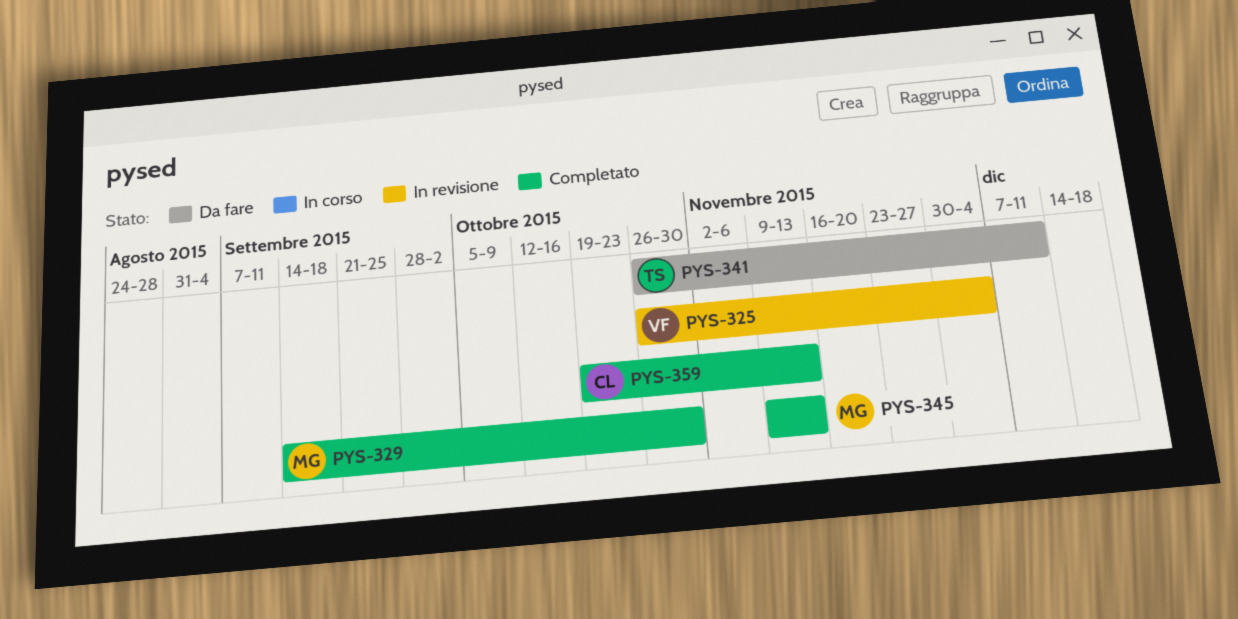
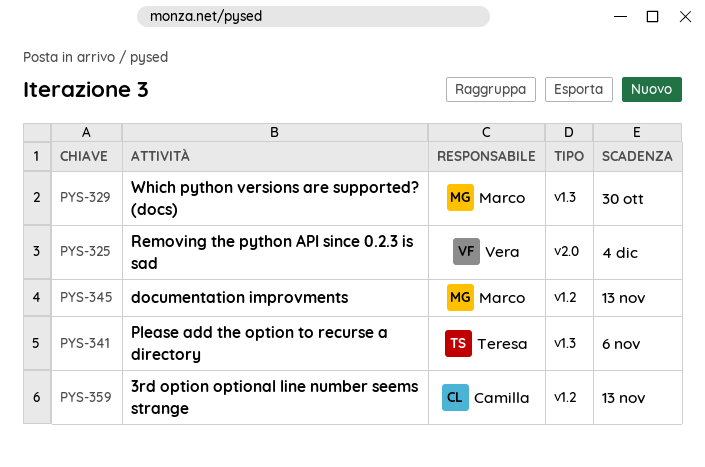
PYS-341, due: Dec 11 -> Nov 6

